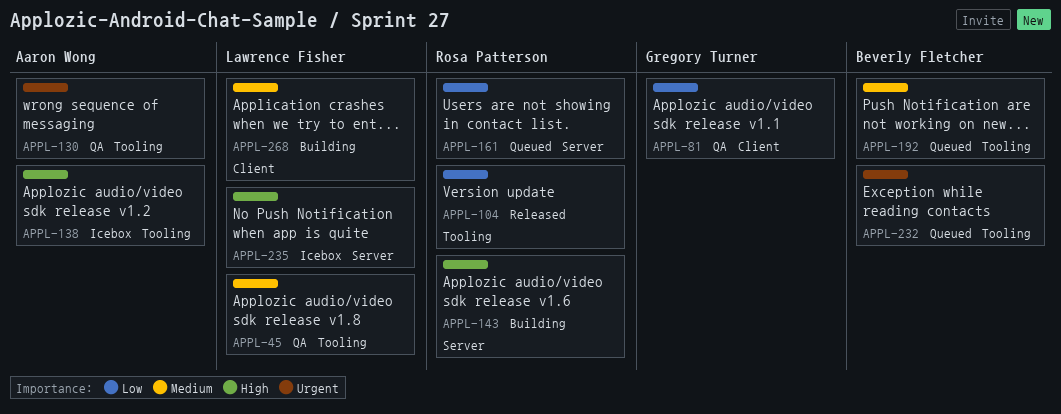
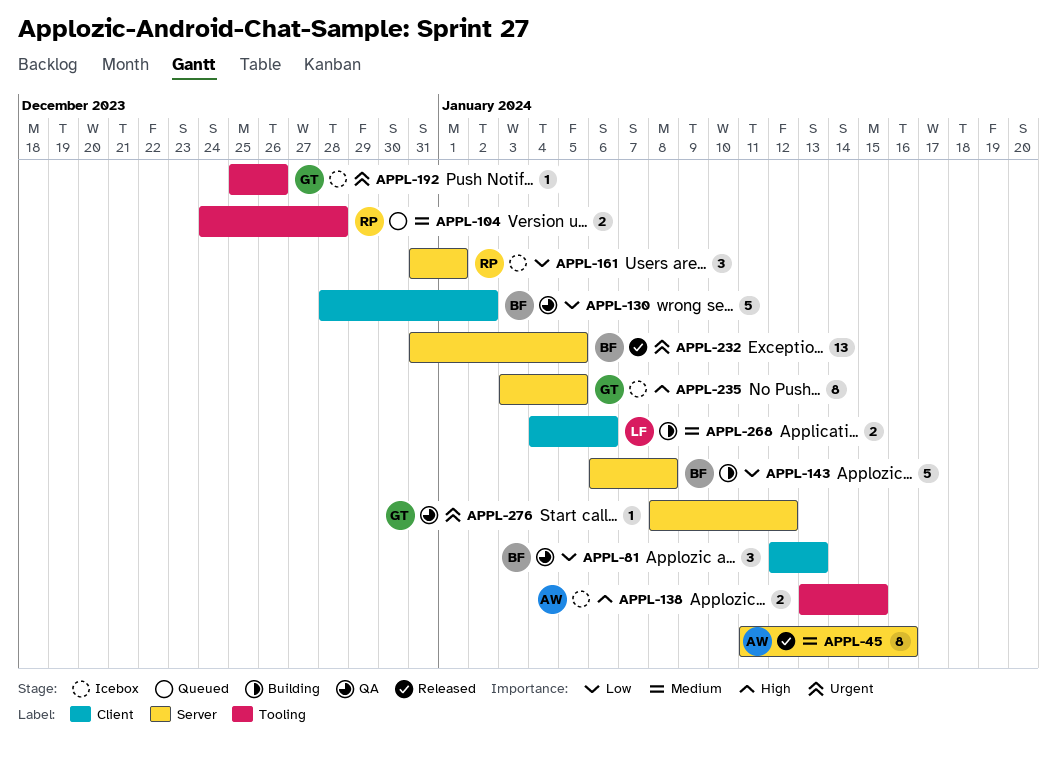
APPL-45, status: QA -> Released
APPL-45, owner: Lawrence Fisher -> Aaron Wong
APPL-45, label: Tooling -> Server
APPL-81, owner: Gregory Turner -> Beverly Fletcher
APPL-104, status: Released -> Queued
APPL-104, priority: Low -> Medium
APPL-130, owner: Aaron Wong -> Beverly Fletcher
APPL-130, priority: Urgent -> Low
APPL-130, label: Tooling -> Client
APPL-143, owner: Rosa Patterson -> Beverly Fletcher
APPL-143, priority: High -> Low
APPL-161, status: Queued -> Icebox
APPL-192, status: Queued -> Icebox
APPL-192, owner: Beverly Fletcher -> Gregory Turner
APPL-192, priority: Medium -> Urgent
APPL-232, status: Queued -> Released
APPL-232, label: Tooling -> Server
APPL-235, owner: Lawrence Fisher -> Gregory Turner
APPL-276: none -> present

